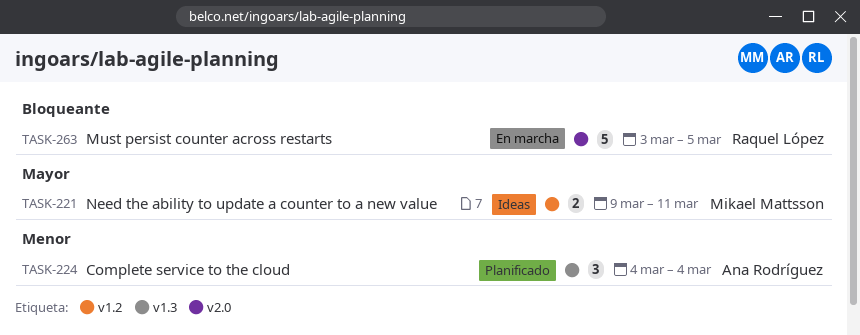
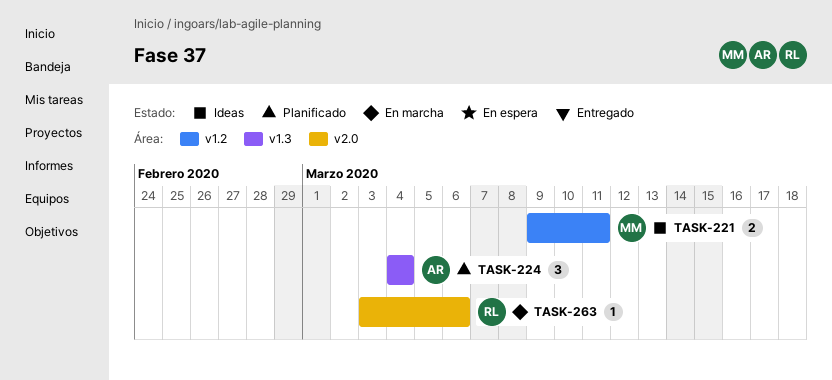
TASK-263, estimate: 5 -> 1
TASK-263, due: Mar 5 -> Mar 6

